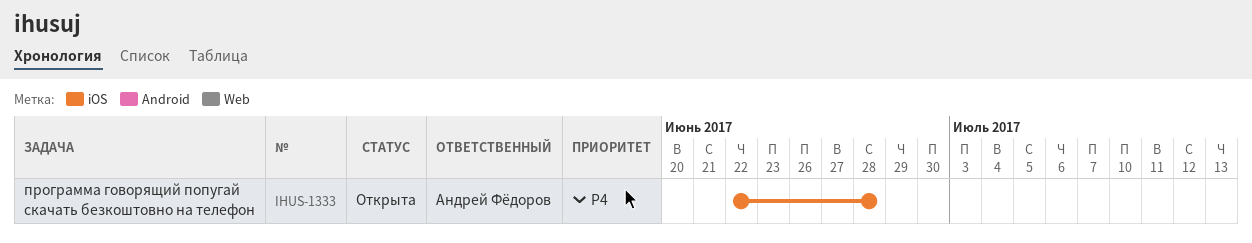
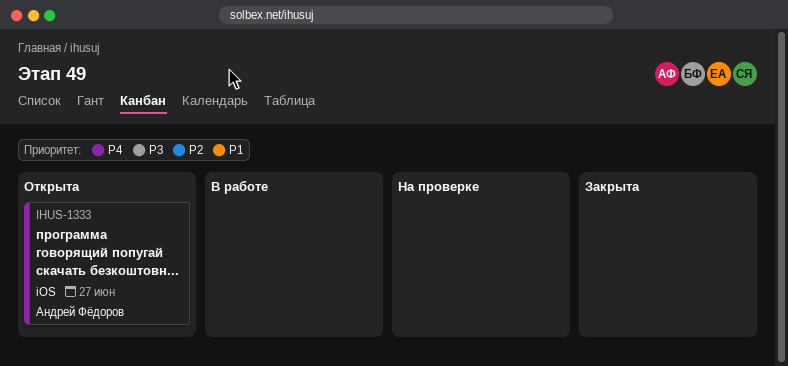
IHUS-1333, due: Jun 28 -> Jun 27

